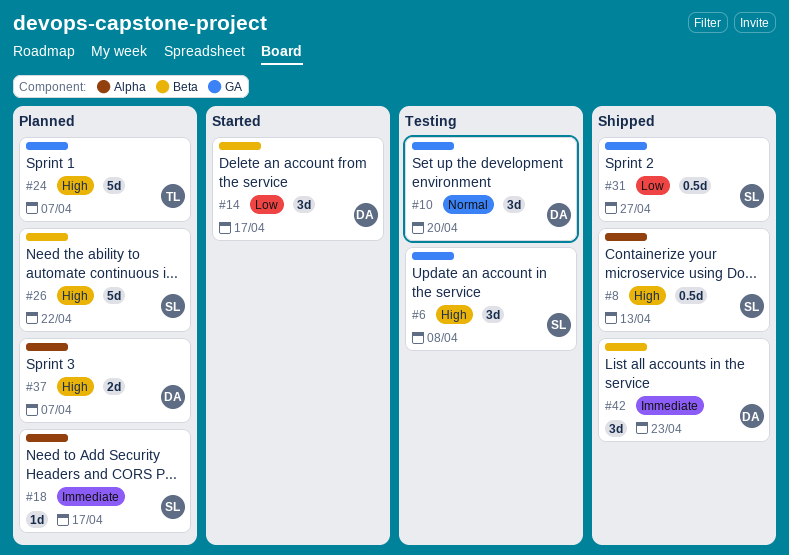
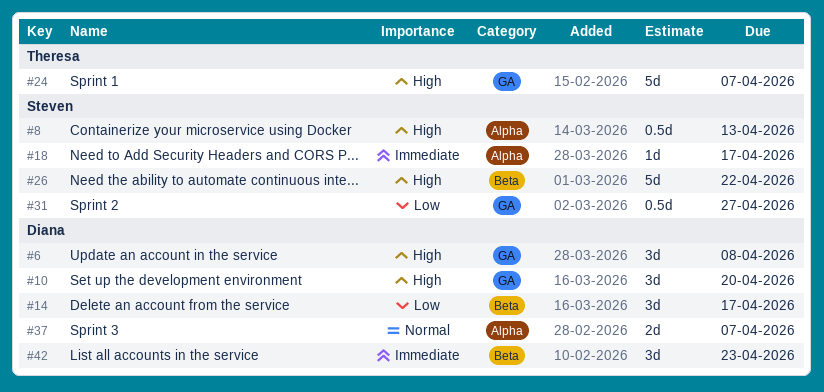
#6, owner: Steven -> Diana
#10, priority: Normal -> High
#37, priority: High -> Normal

